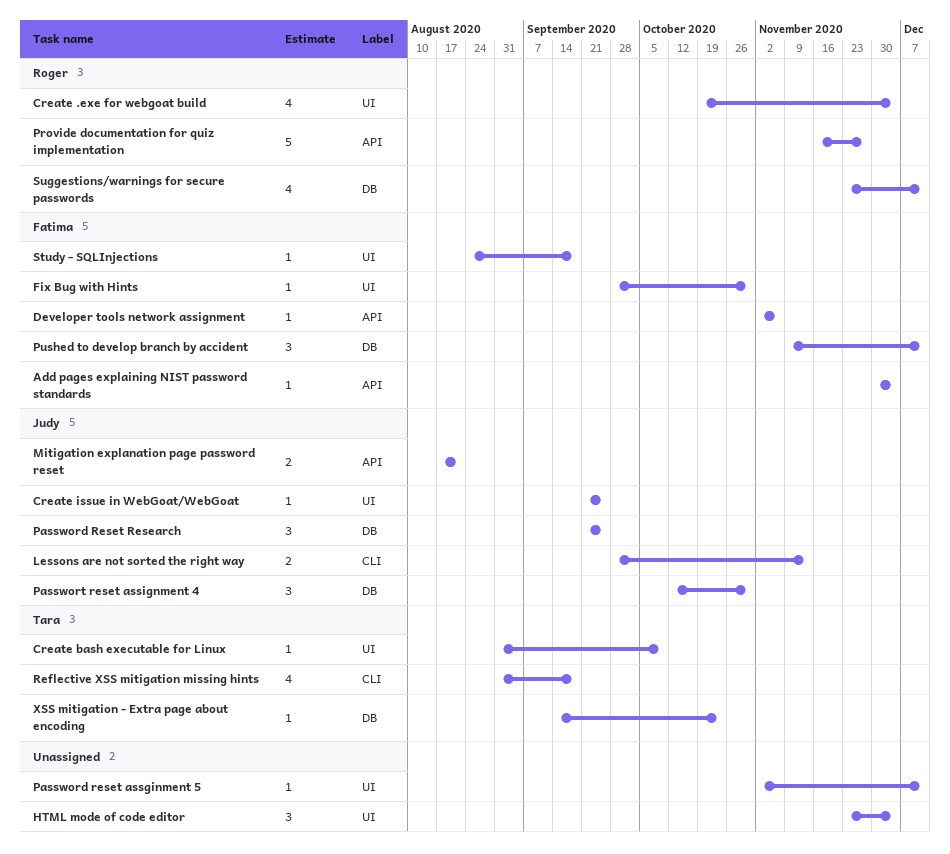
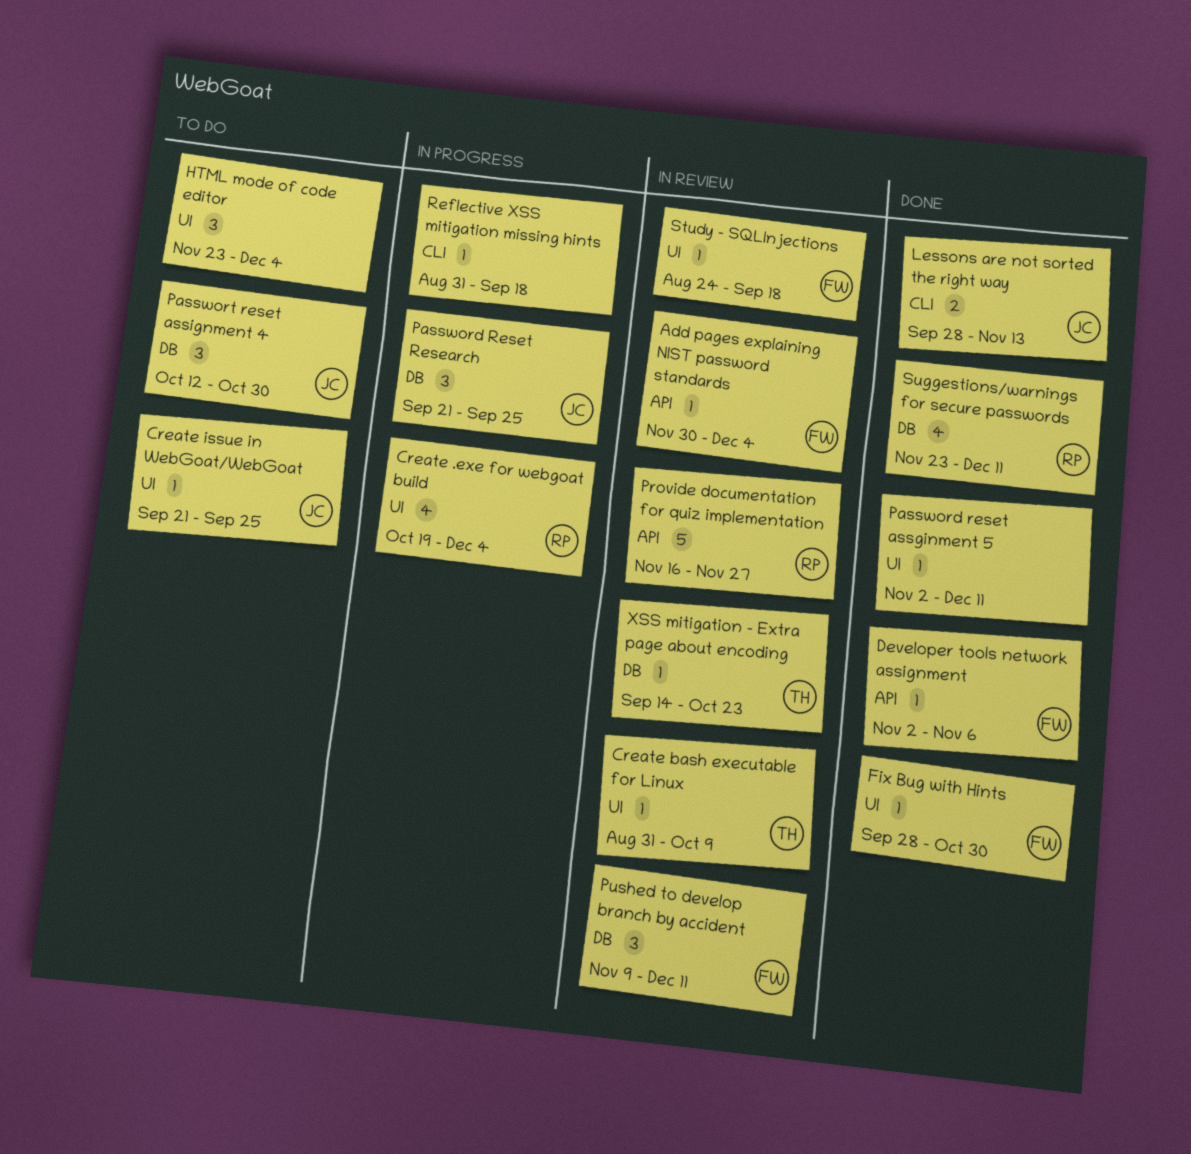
Mitigation explanation page password reset: present -> none
Reflective XSS mitigation missing hints, owner: Tara -> none
Reflective XSS mitigation missing hints, estimate: 4 -> 1

